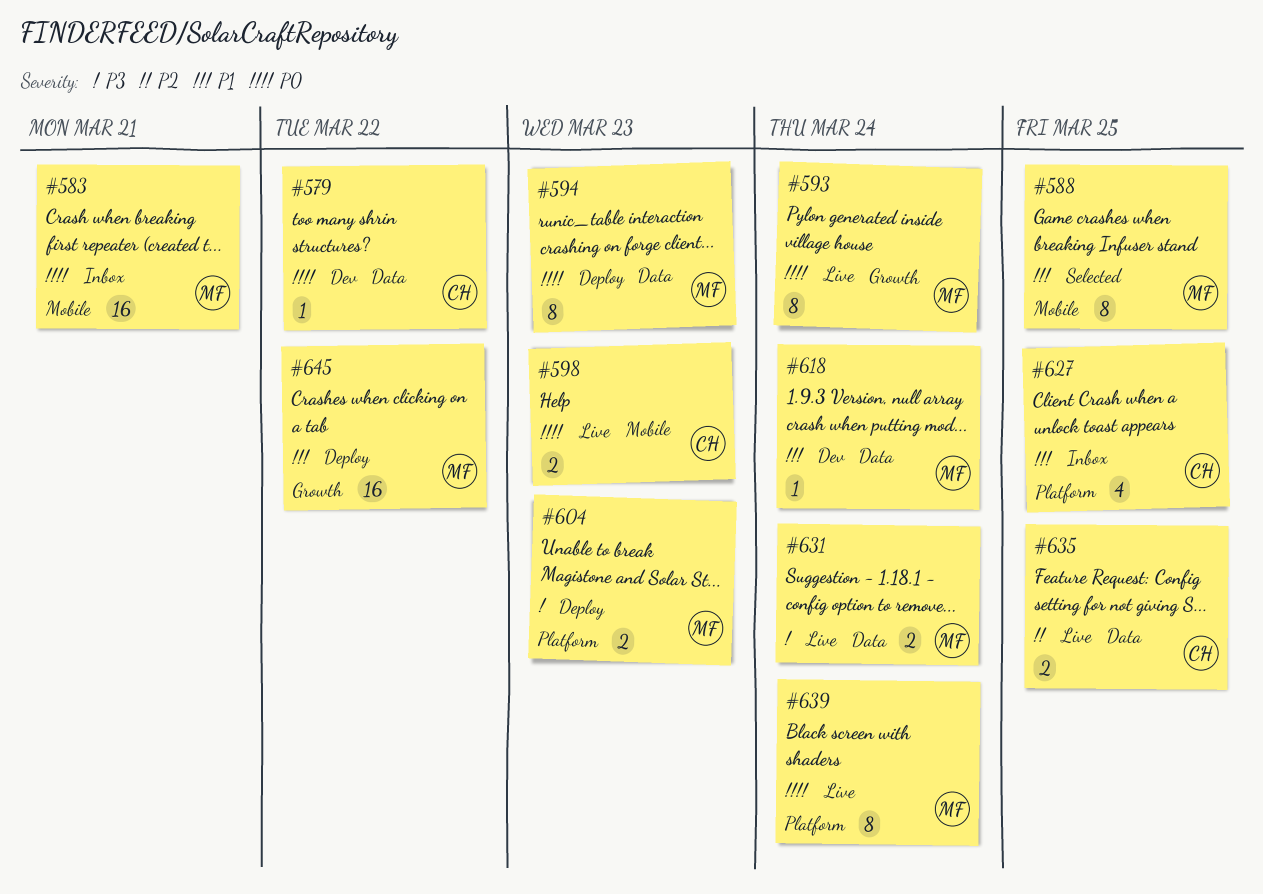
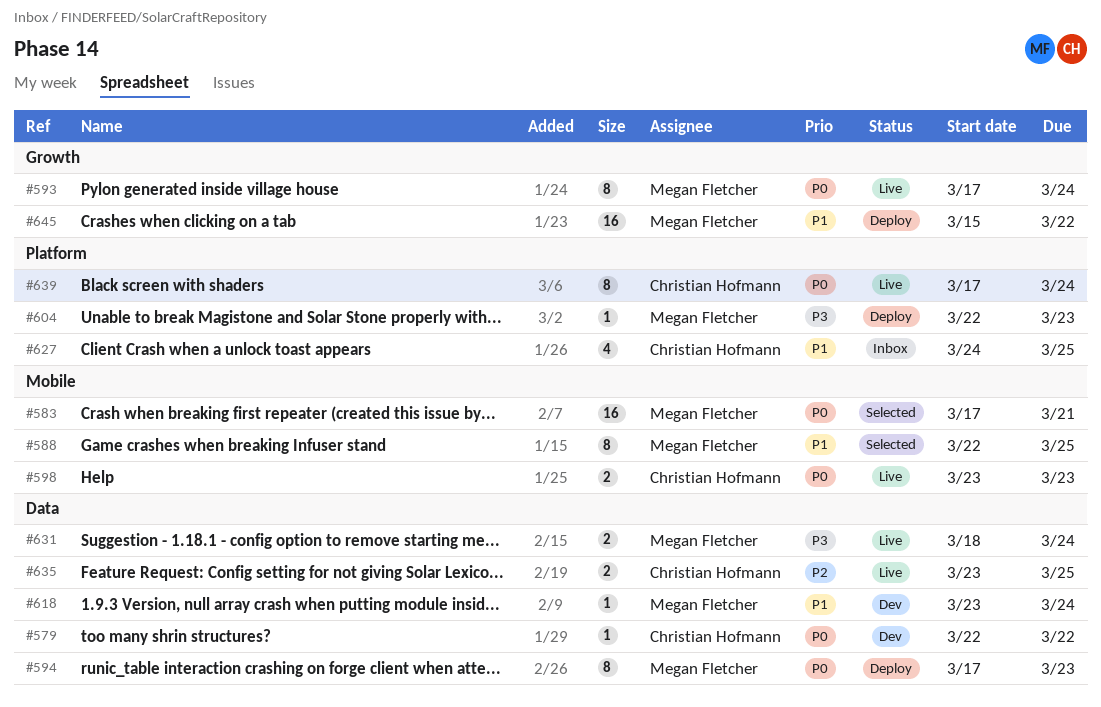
#583, status: Inbox -> Selected
#604, estimate: 2 -> 1
#639, owner: Megan Fletcher -> Christian Hofmann

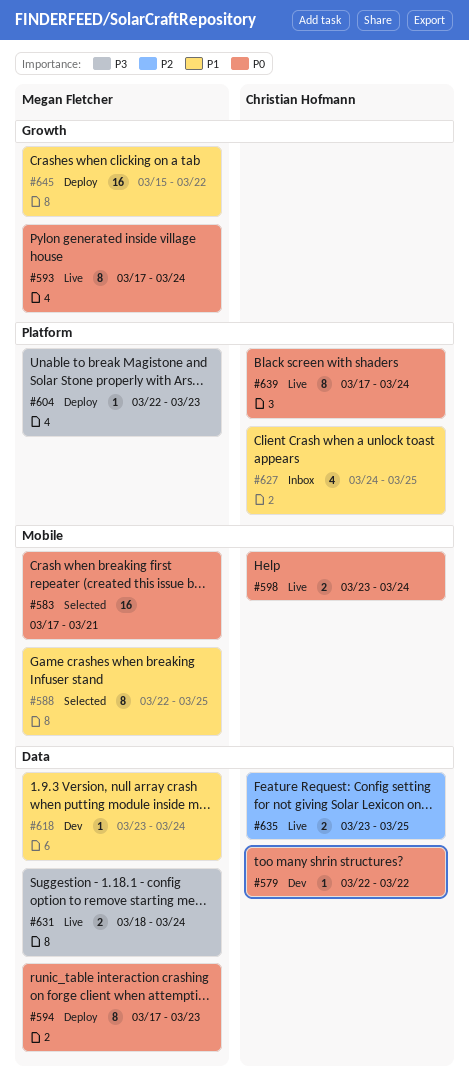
#598, due: Mar 23 -> Mar 24

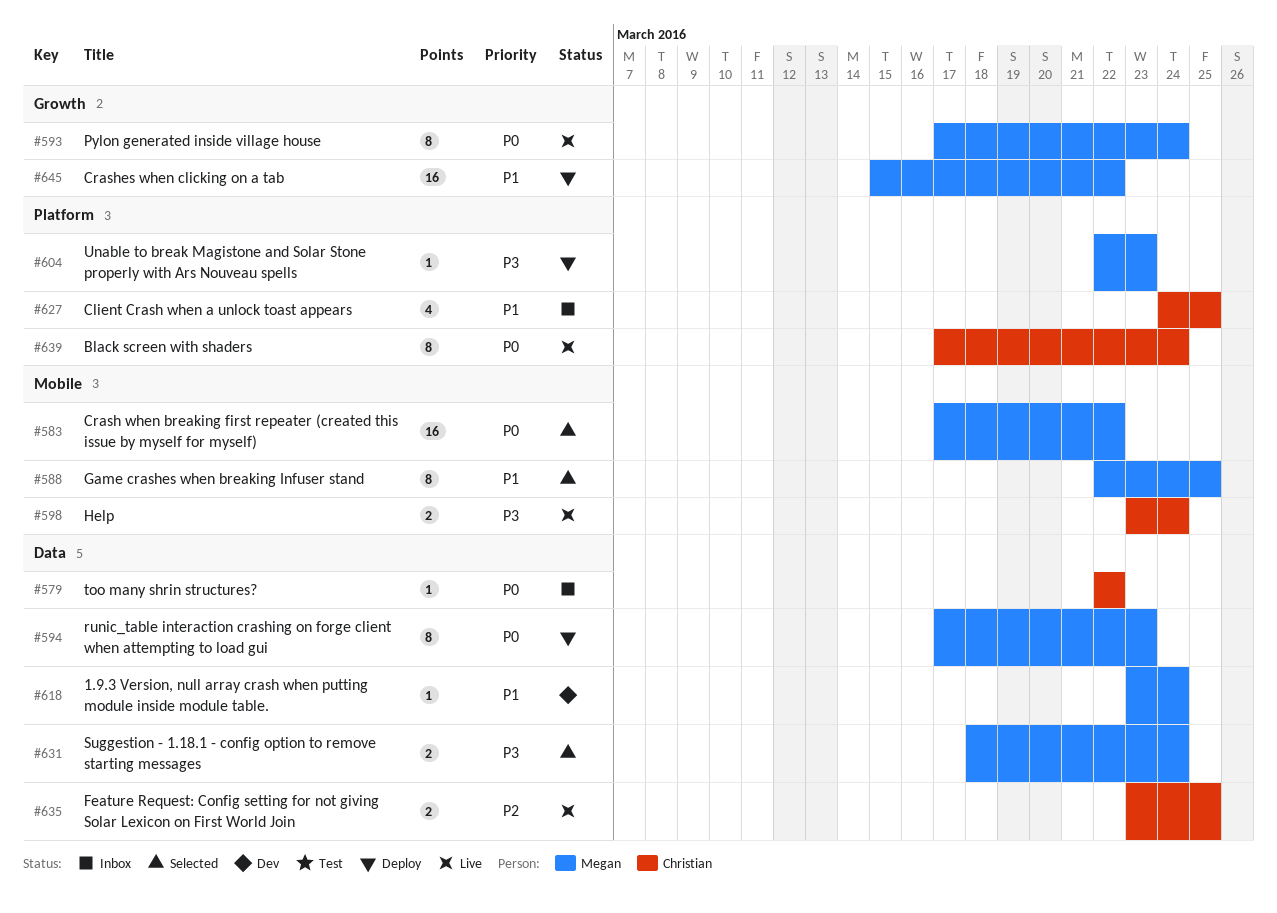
#579, status: Dev -> Inbox
#583, due: Mar 21 -> Mar 22
#598, priority: P0 -> P3
#631, status: Live -> Selected

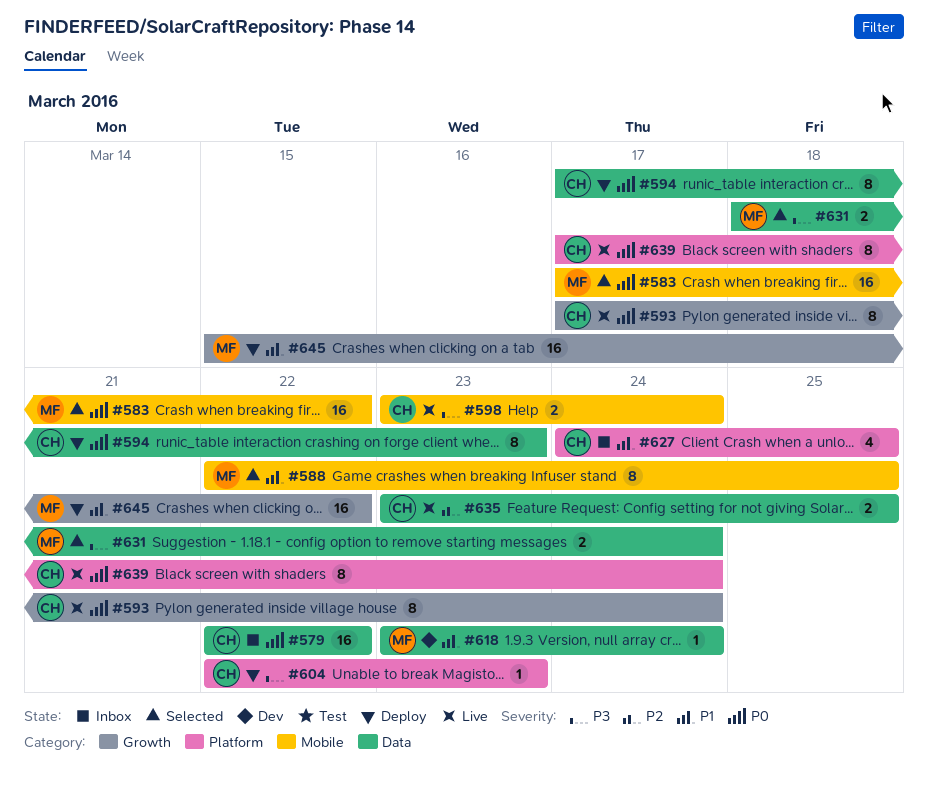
#579, estimate: 1 -> 16
#593, owner: Megan -> Christian
#594, owner: Megan -> Christian
#604, owner: Megan -> Christian

